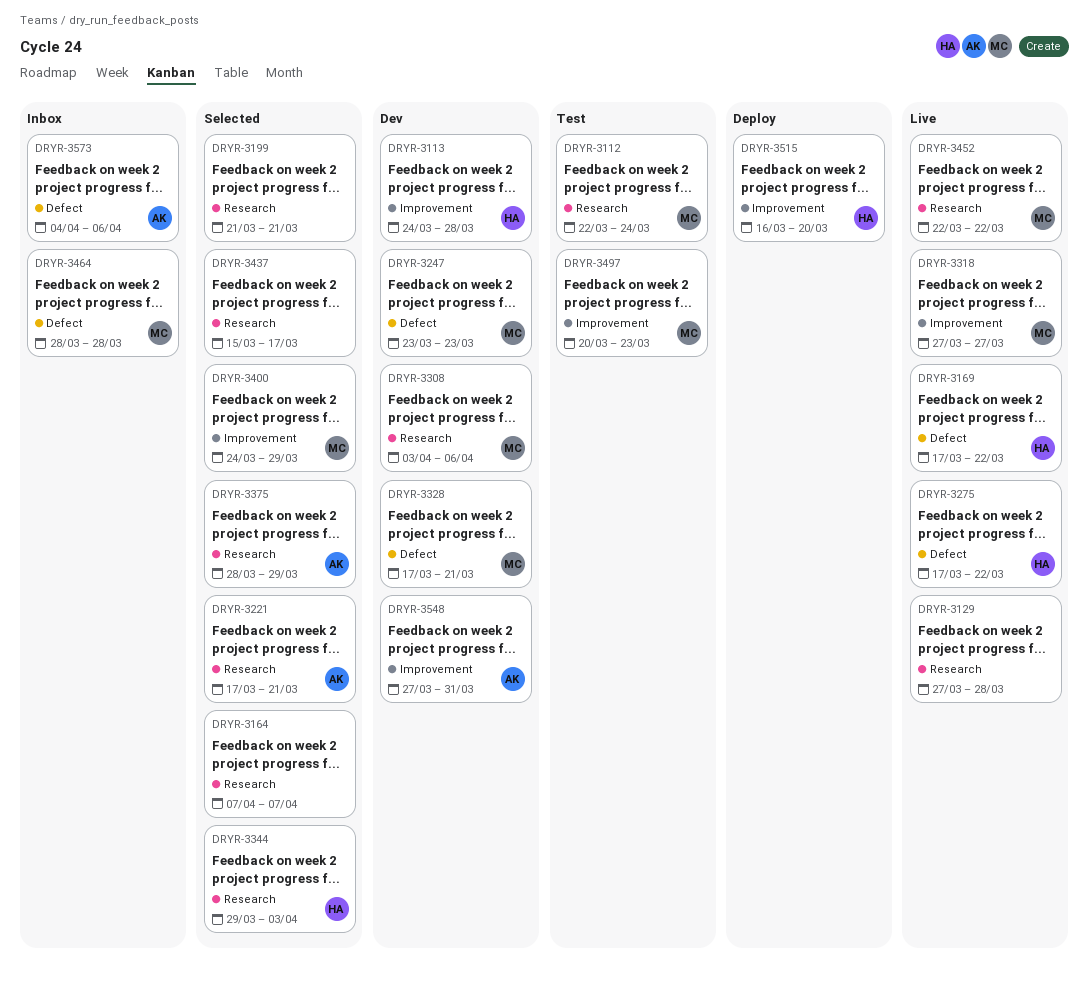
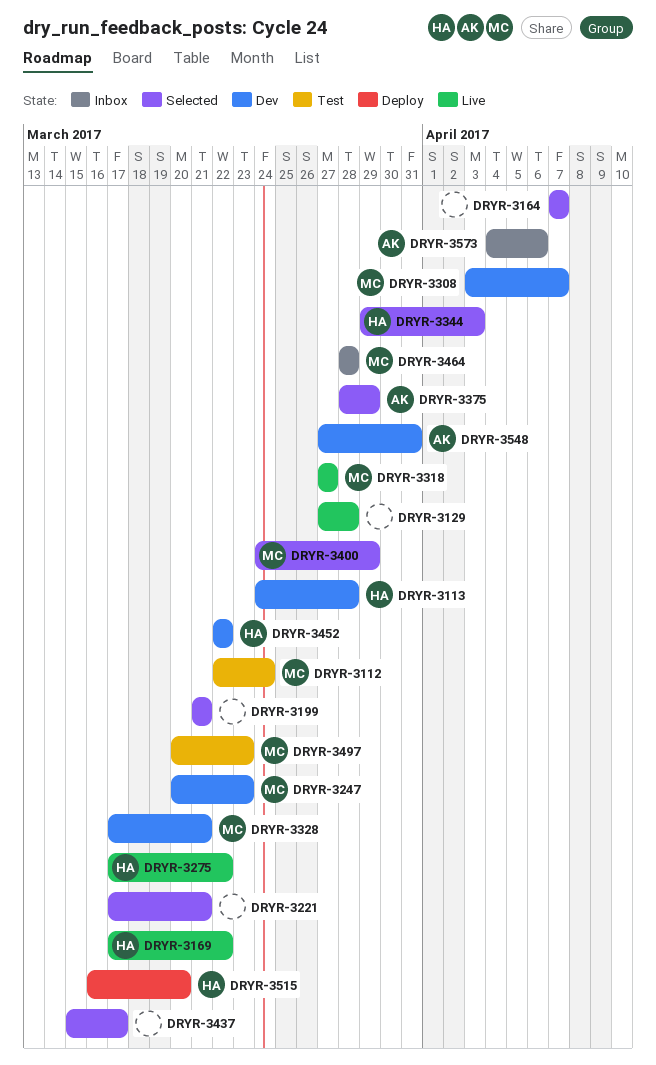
DRYR-3221, owner: AK -> none
DRYR-3247, start: Mar 23 -> Mar 20
DRYR-3308, due: Apr 6 -> Apr 7
DRYR-3452, status: Live -> Dev
DRYR-3452, owner: MC -> HA

